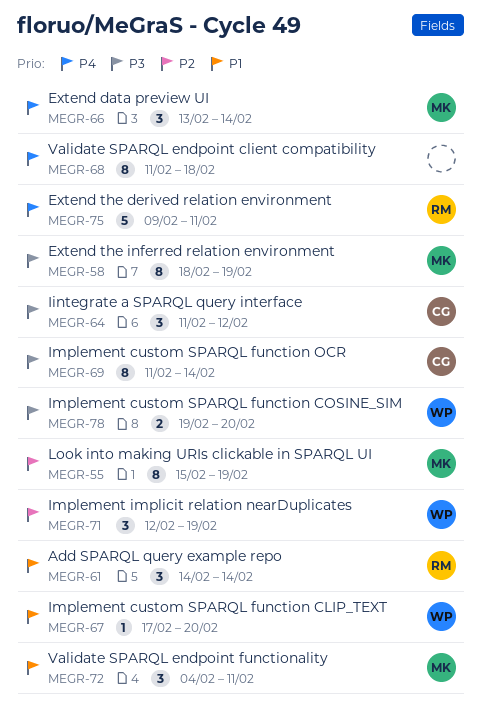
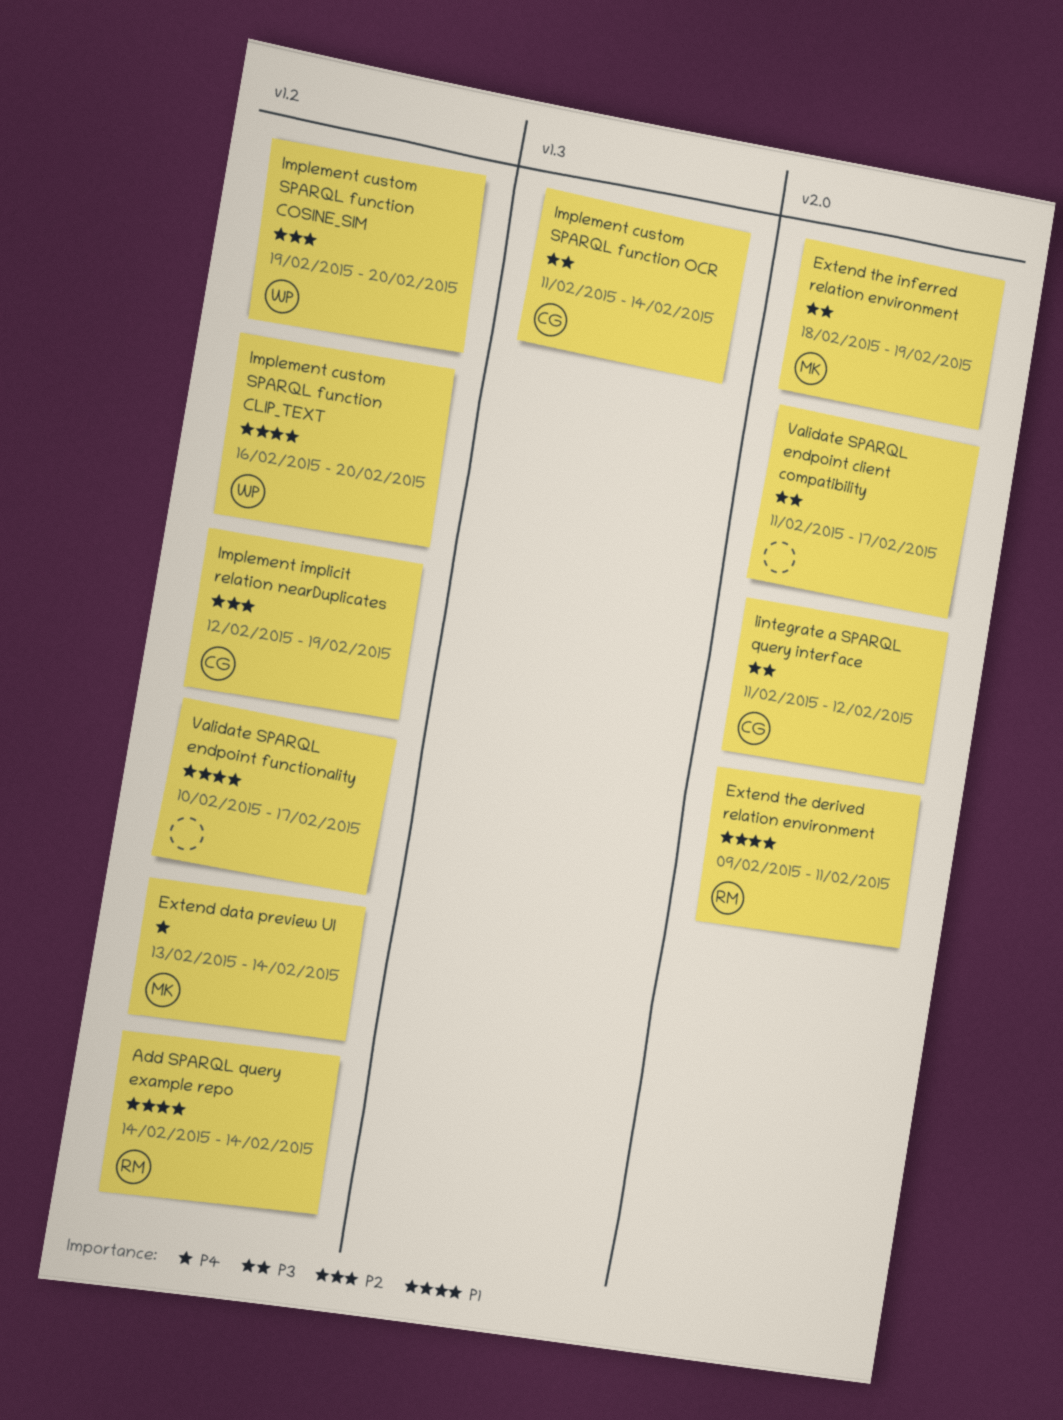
Extend the derived relation environment, priority: P4 -> P1
Implement custom SPARQL function CLIP_TEXT, start: Feb 17 -> Feb 16
Implement custom SPARQL function COSINE_SIM, priority: P3 -> P2
Implement implicit relation nearDuplicates, owner: WP -> CG
Look into making URIs clickable in SPARQL UI: present -> none
Validate SPARQL endpoint client compatibility, priority: P4 -> P3
Validate SPARQL endpoint client compatibility, due: Feb 18 -> Feb 17
Validate SPARQL endpoint functionality, owner: MK -> none
Validate SPARQL endpoint functionality, start: Feb 4 -> Feb 10
Validate SPARQL endpoint functionality, due: Feb 11 -> Feb 17

